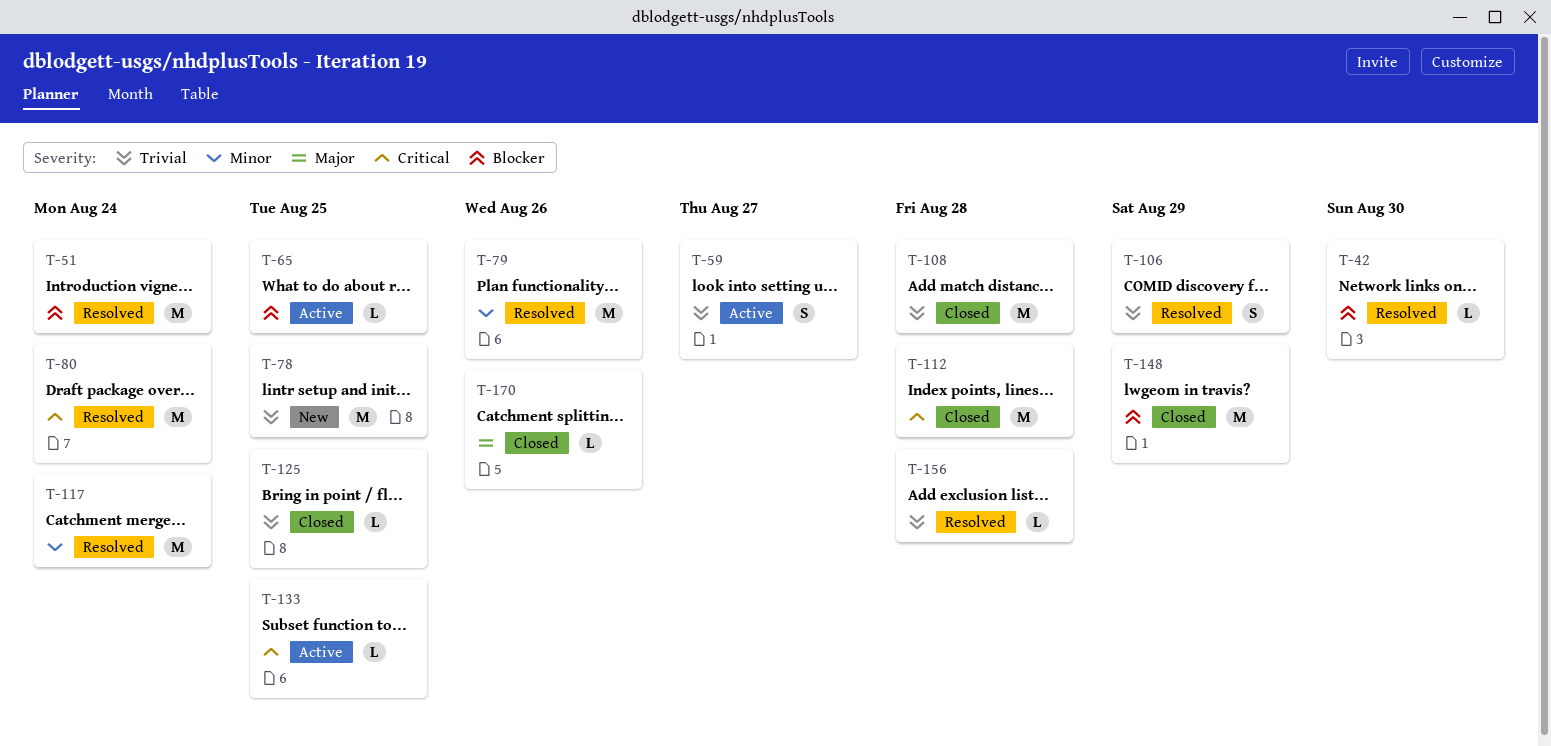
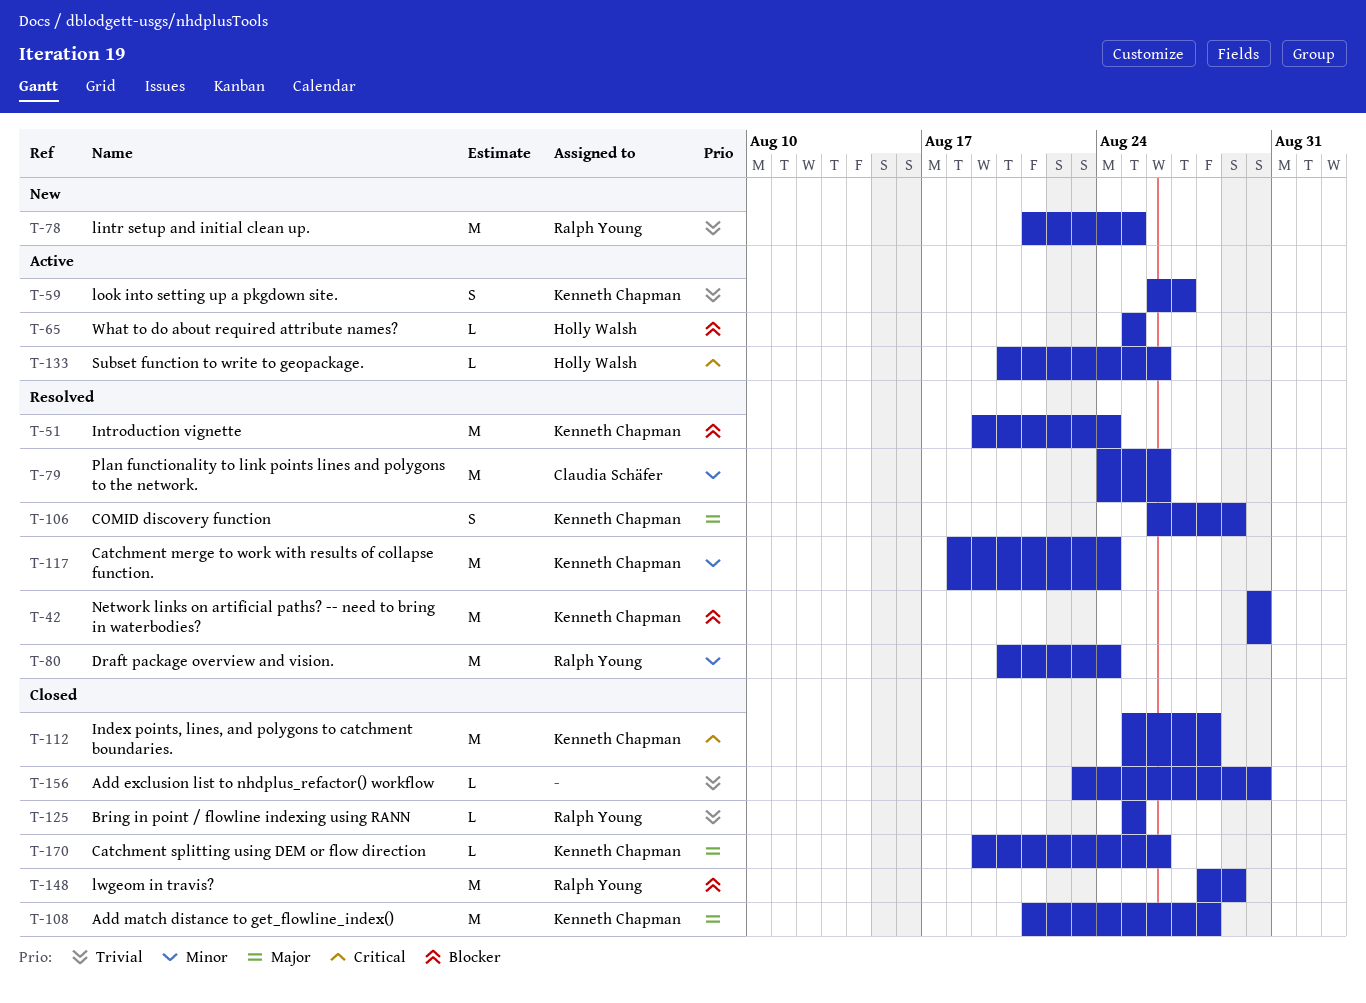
T-42, estimate: L -> M
T-80, priority: Critical -> Minor
T-106, priority: Trivial -> Major
T-108, priority: Trivial -> Major
T-133, due: Aug 25 -> Aug 26
T-156, status: Resolved -> Closed
T-156, due: Aug 28 -> Aug 30

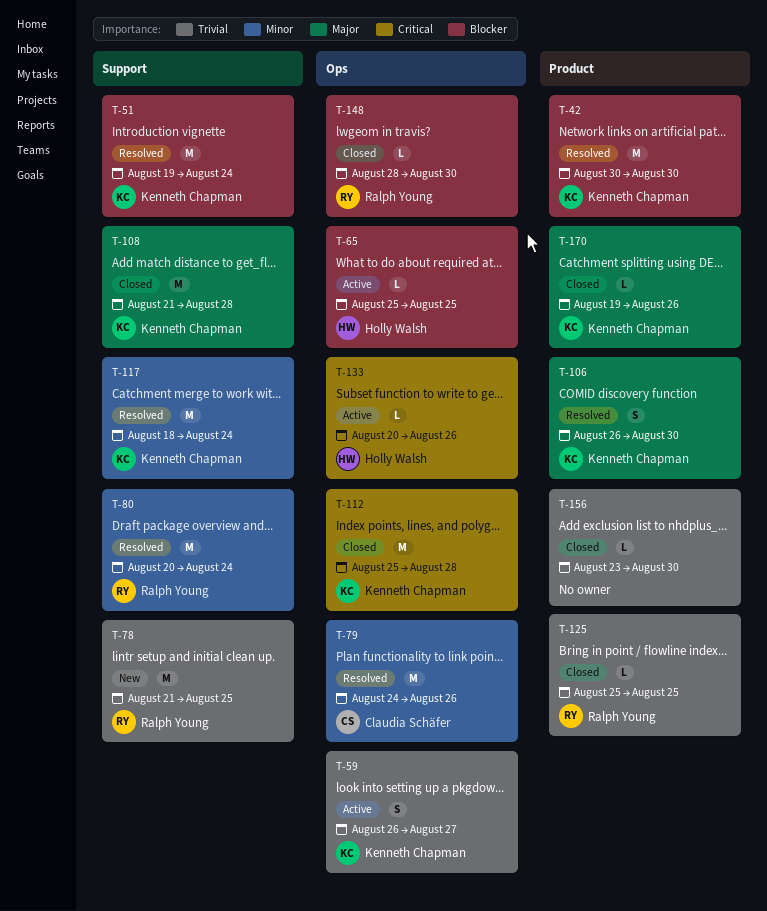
T-106, due: Aug 29 -> Aug 30
T-148, estimate: M -> L
T-148, due: Aug 29 -> Aug 30

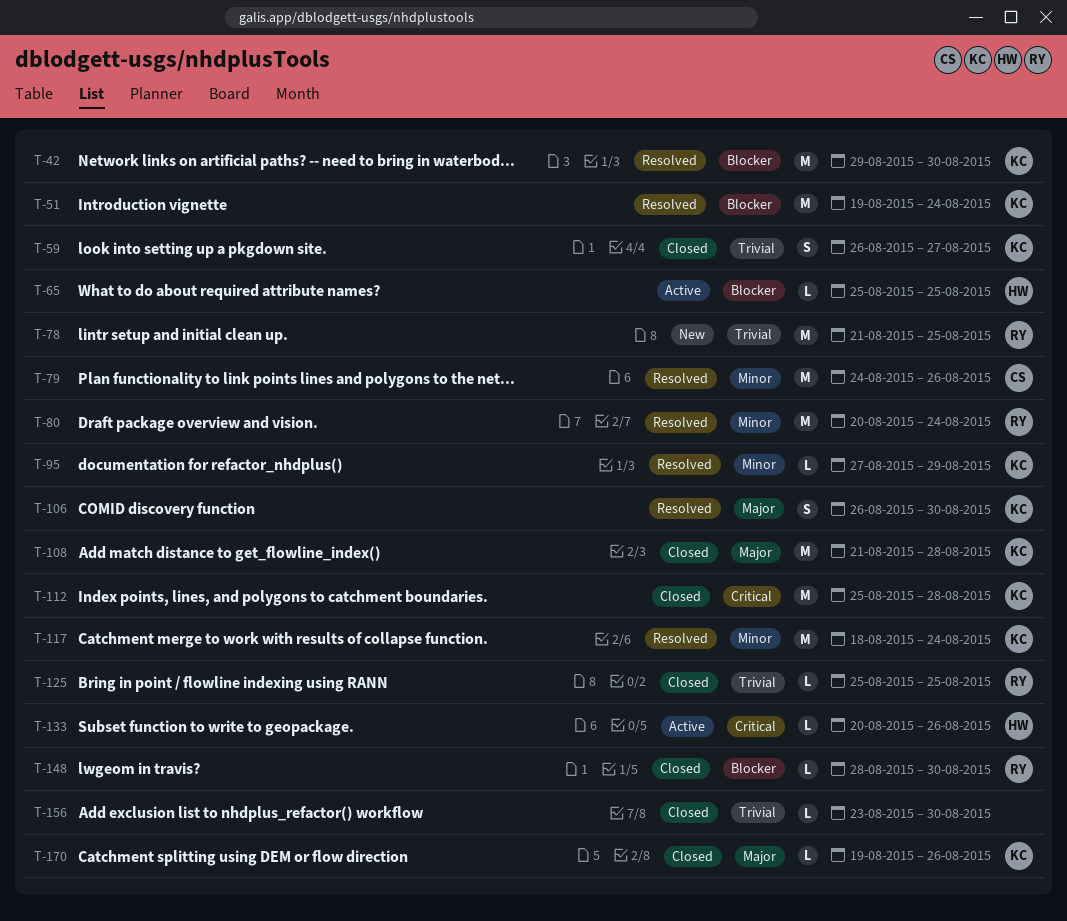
T-42, start: Aug 30 -> Aug 29
T-59, status: Active -> Closed
T-95: none -> present

